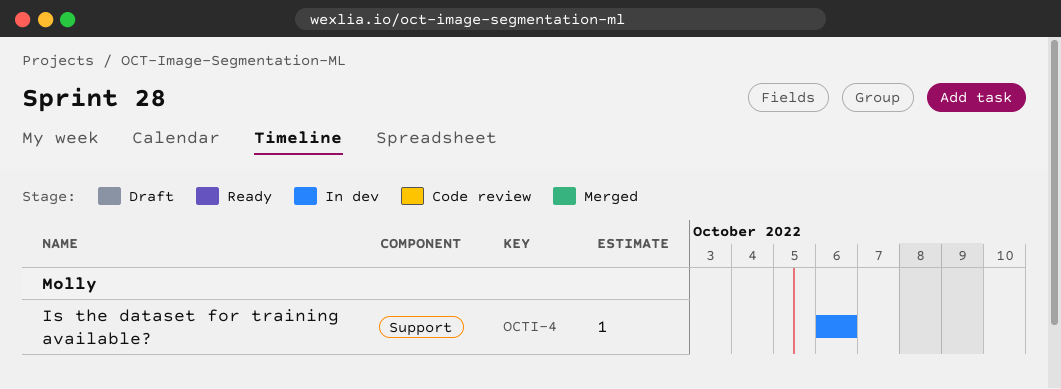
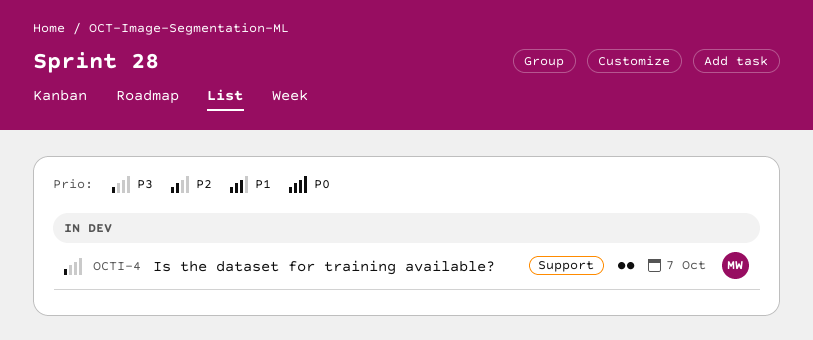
OCTI-4, estimate: 1 -> 2
OCTI-4, due: Oct 6 -> Oct 7

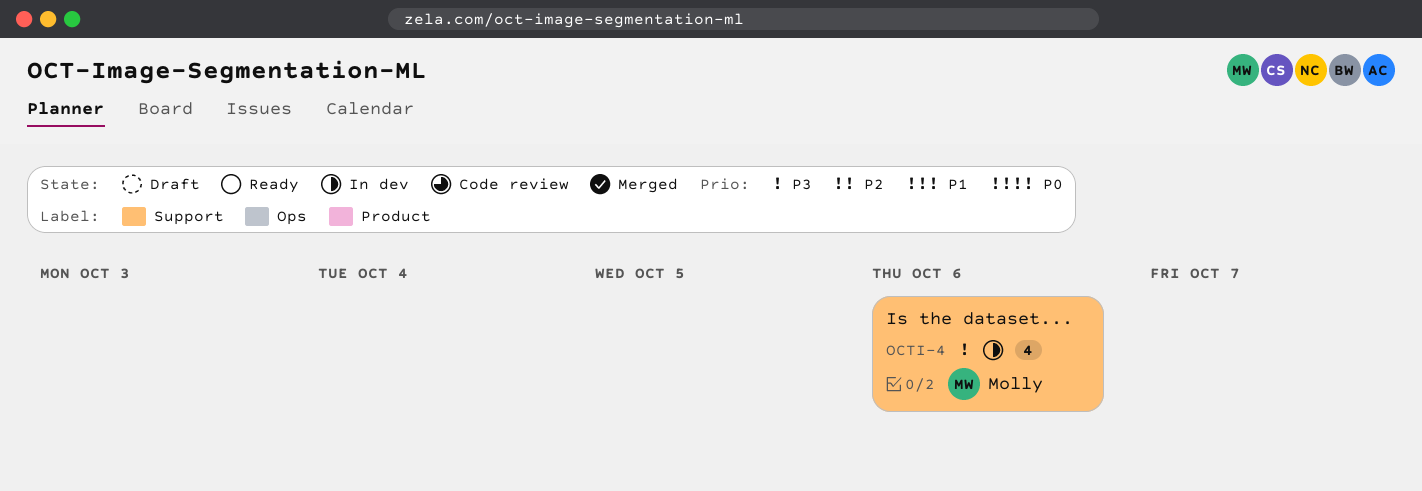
OCTI-4, estimate: 2 -> 4
OCTI-4, due: Oct 7 -> Oct 6

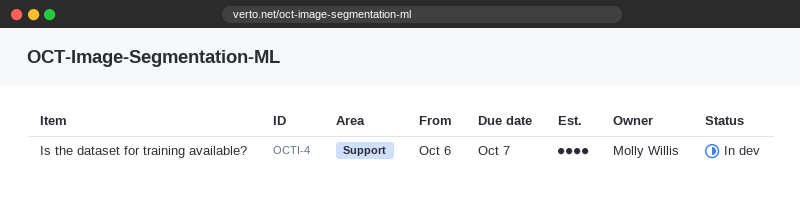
OCTI-4, due: Oct 6 -> Oct 7

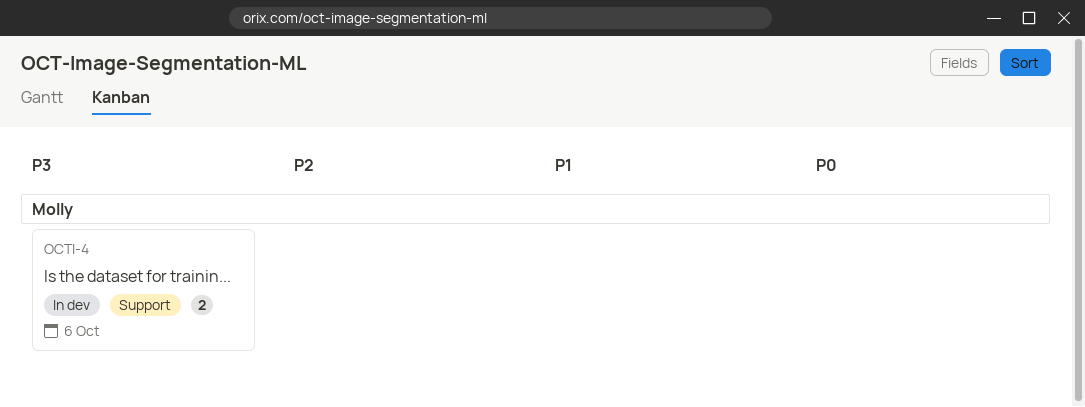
OCTI-4, estimate: 4 -> 2
OCTI-4, due: Oct 7 -> Oct 6

